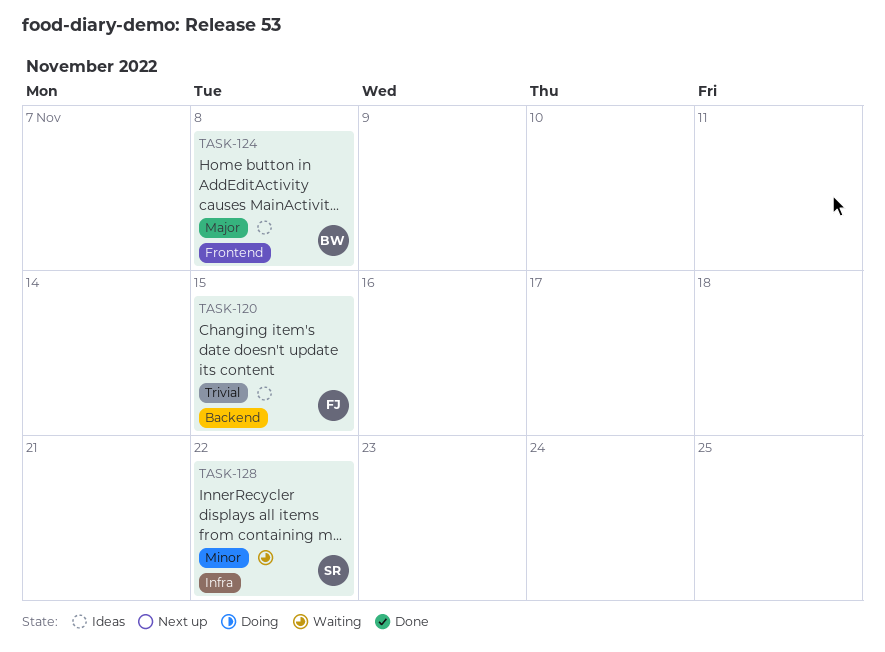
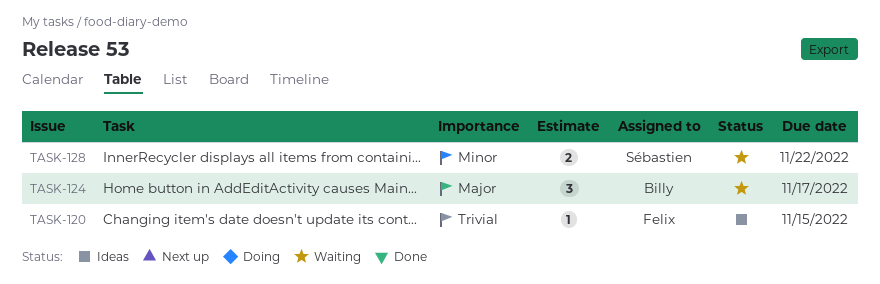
TASK-124, status: Ideas -> Waiting
TASK-124, due: Nov 8 -> Nov 17

